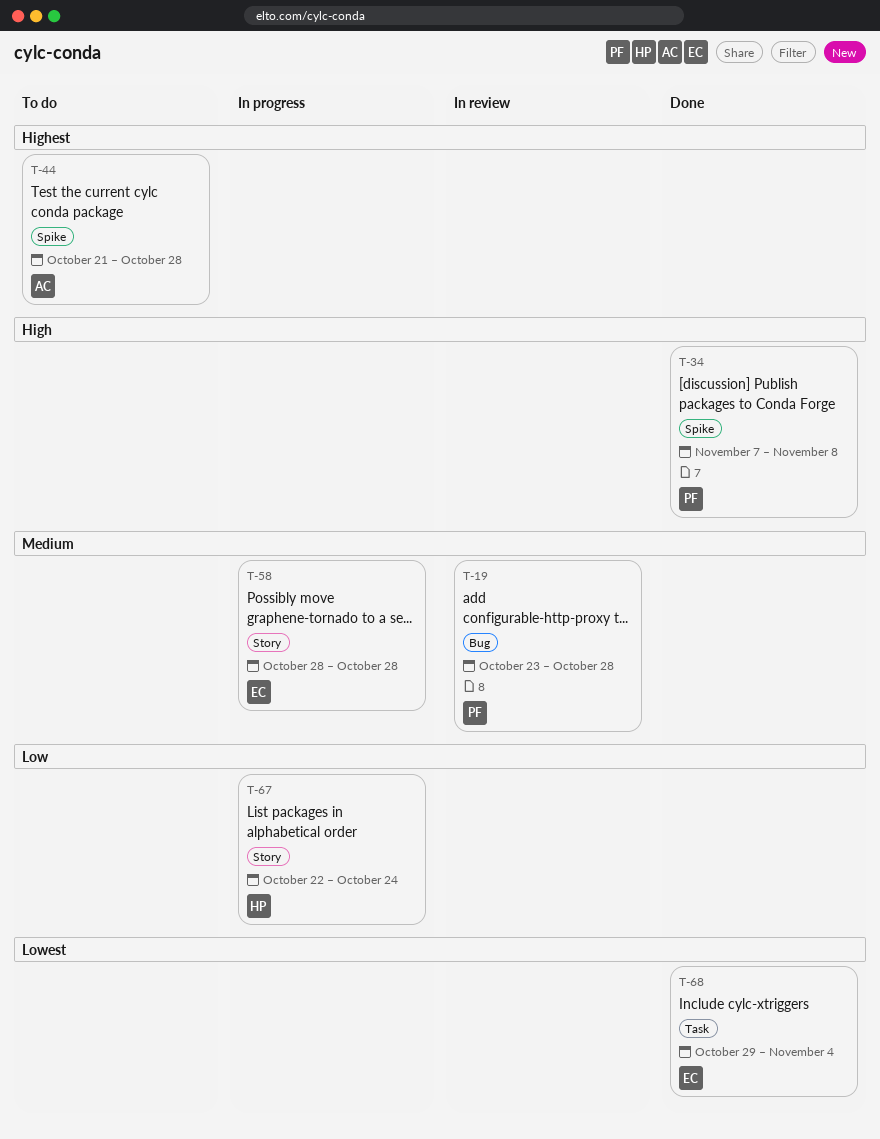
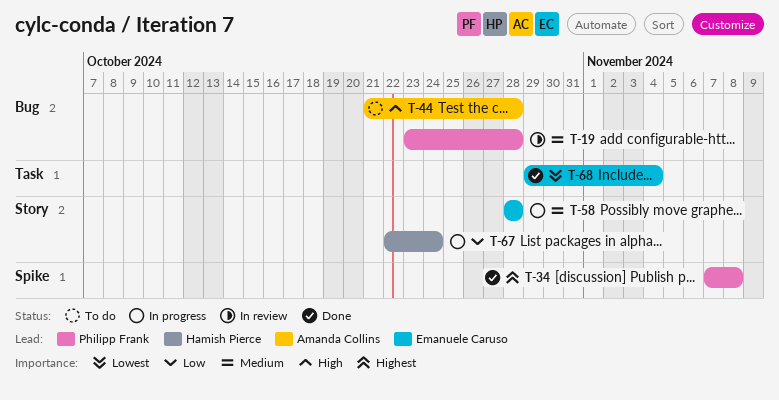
T-34, priority: High -> Highest
T-44, priority: Highest -> High
T-44, label: Spike -> Bug

